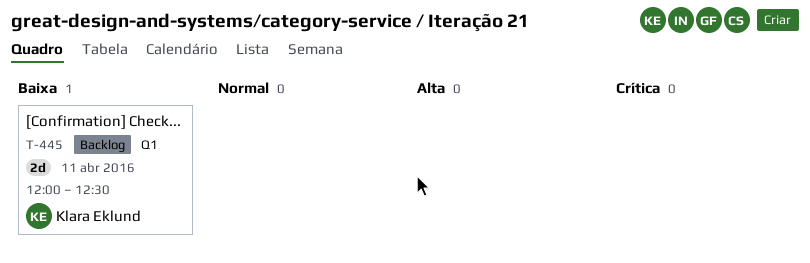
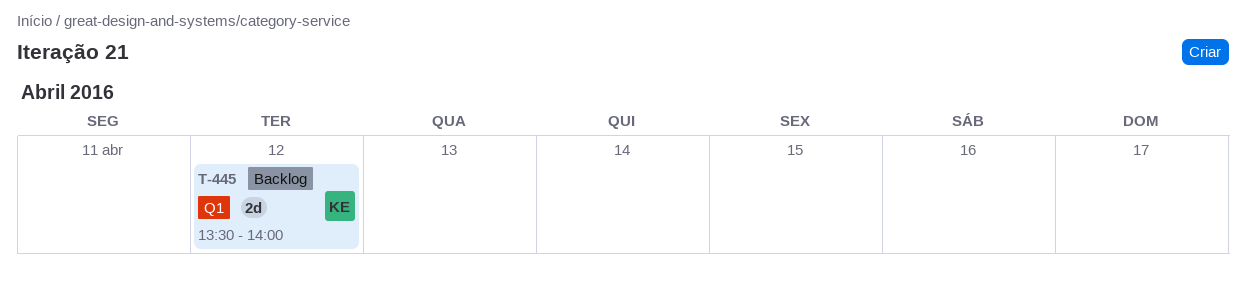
T-445, day: Apr 11 -> Apr 12
T-445, begins: 12:00 -> 13:30
T-445, ends: 12:30 -> 14:00

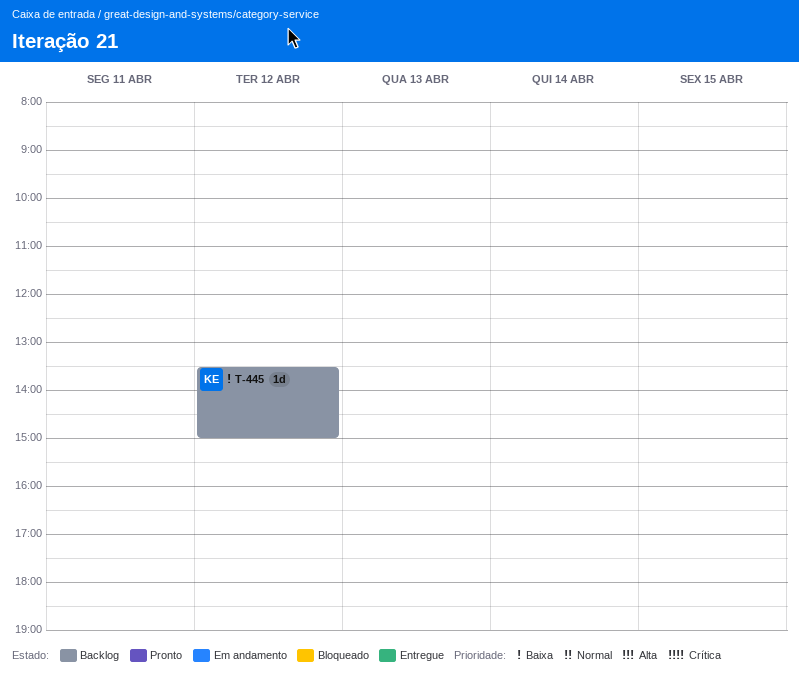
T-445, estimate: 2d -> 1d
T-445, ends: 14:00 -> 15:00

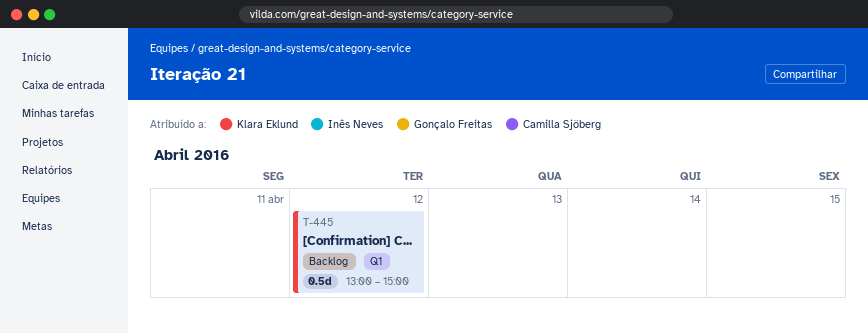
T-445, estimate: 1d -> 0.5d
T-445, begins: 13:30 -> 13:00

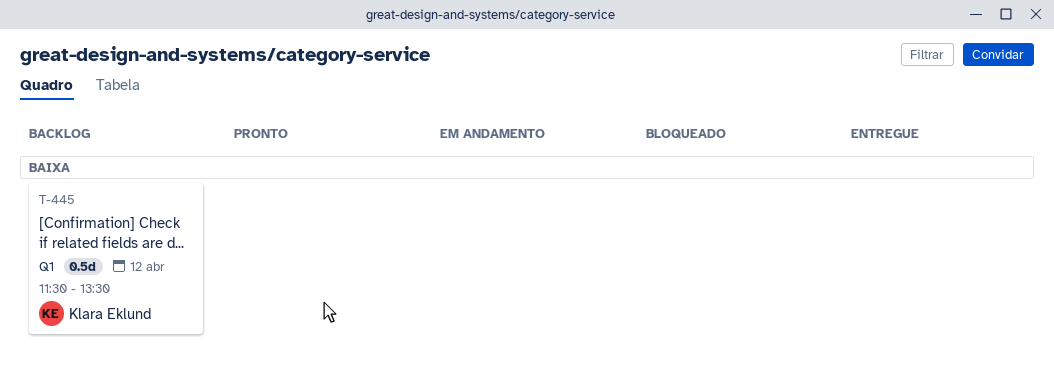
T-445, begins: 13:00 -> 11:30
T-445, ends: 15:00 -> 13:30

